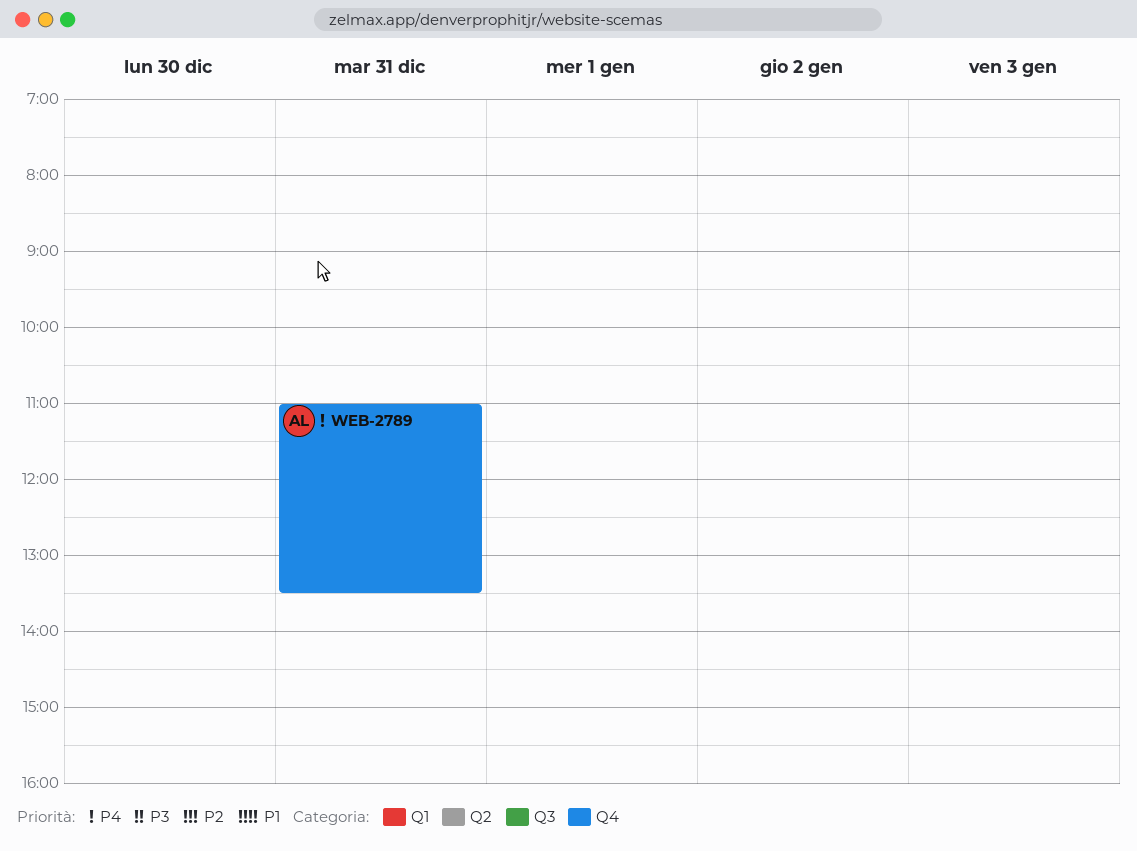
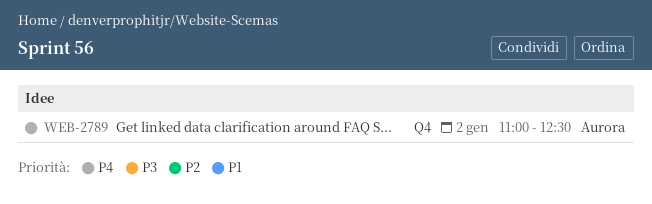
WEB-2789, day: Dec 31 -> Jan 2
WEB-2789, ends: 13:30 -> 12:30

